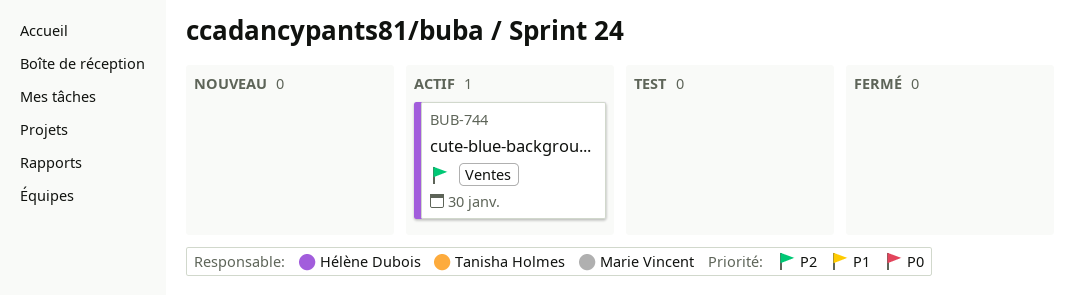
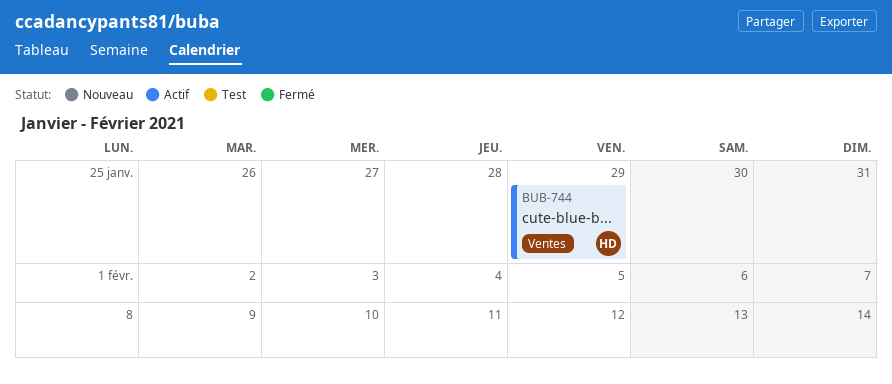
BUB-744, due: Jan 30 -> Jan 29

